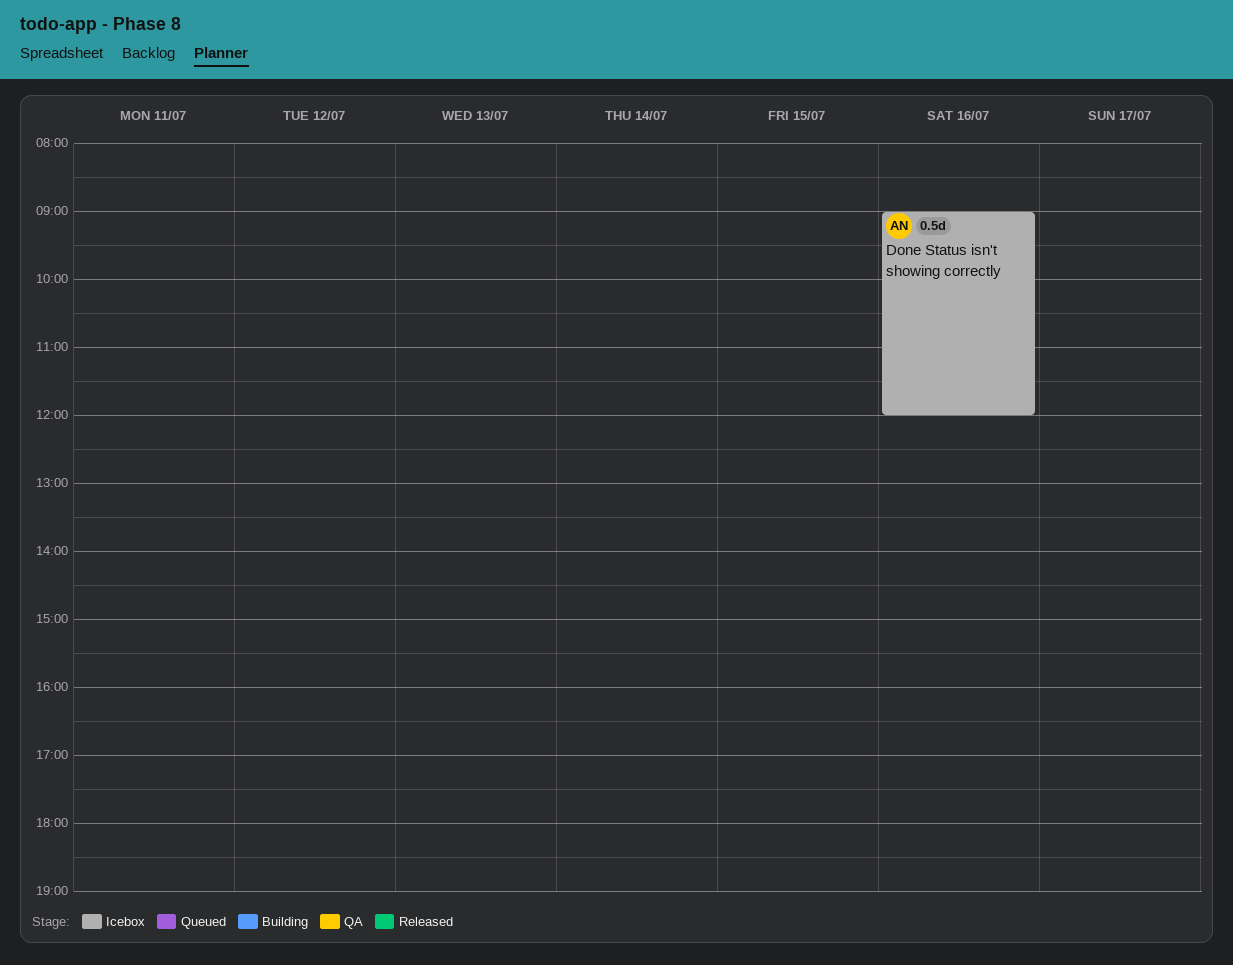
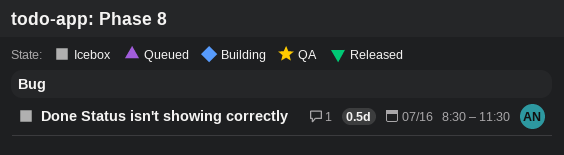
Done Status isn't showing correctly, begins: 09:00 -> 08:30
Done Status isn't showing correctly, ends: 12:00 -> 11:30

